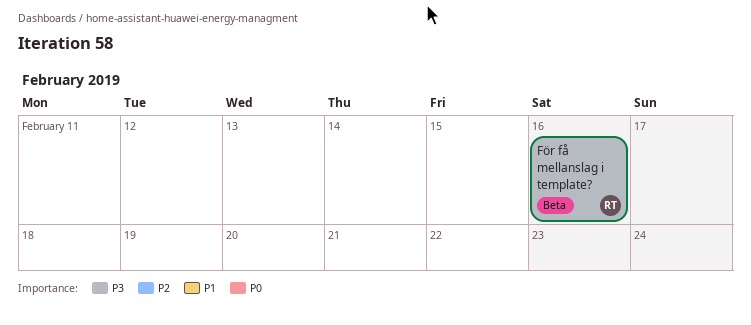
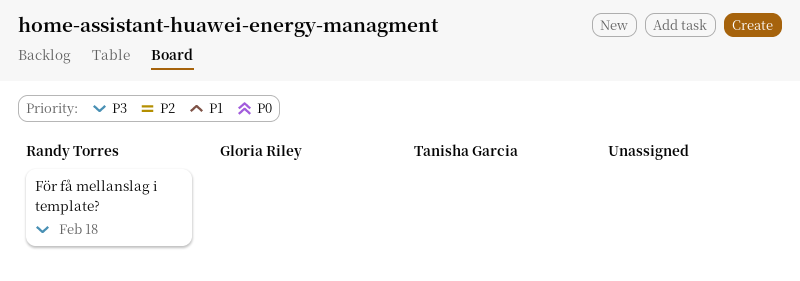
För få mellanslag i template?, due: Feb 16 -> Feb 18

